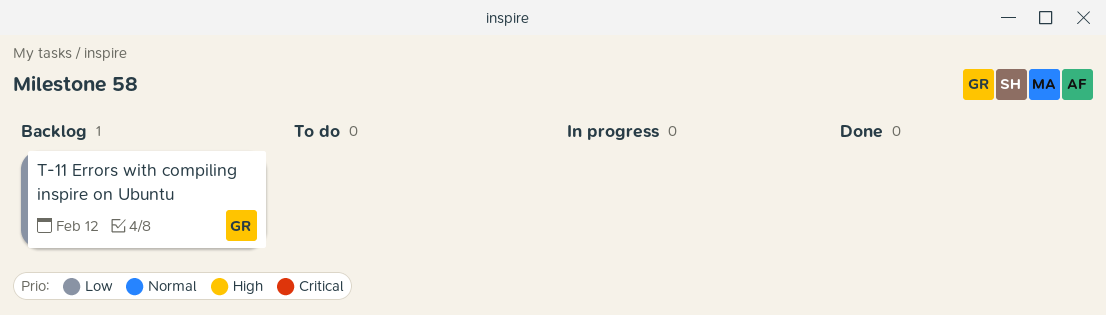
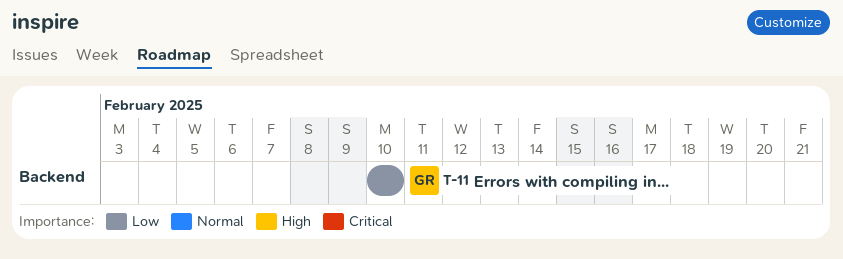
T-11, due: Feb 12 -> Feb 10

